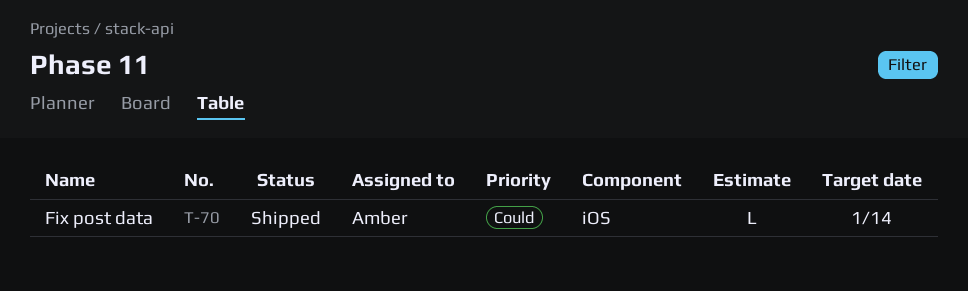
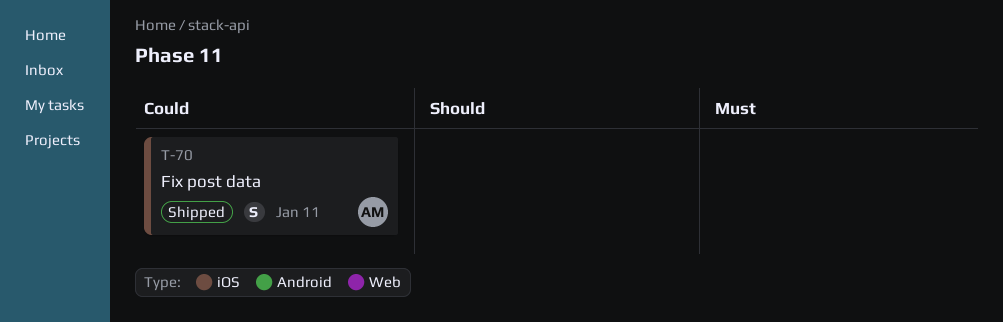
T-70, estimate: L -> S
T-70, due: Jan 14 -> Jan 11

